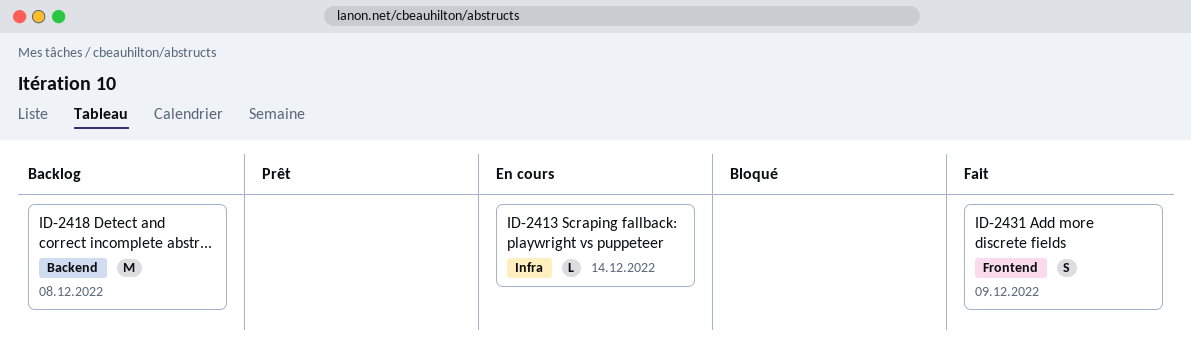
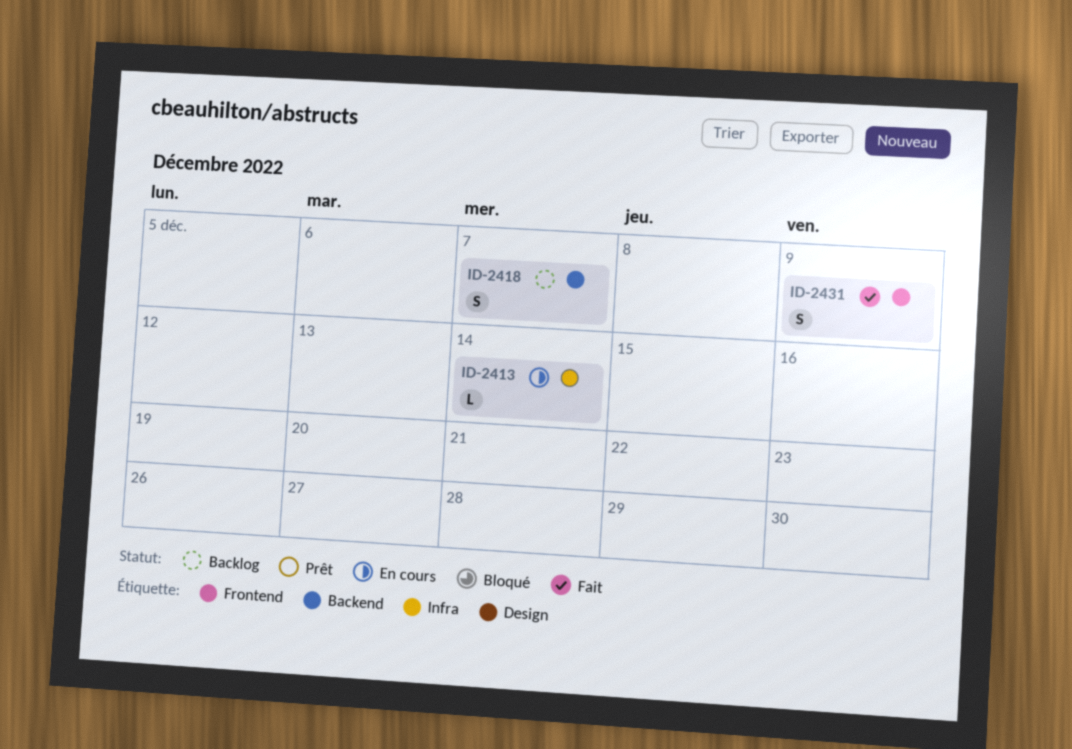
ID-2418, estimate: M -> S
ID-2418, due: Dec 8 -> Dec 7

